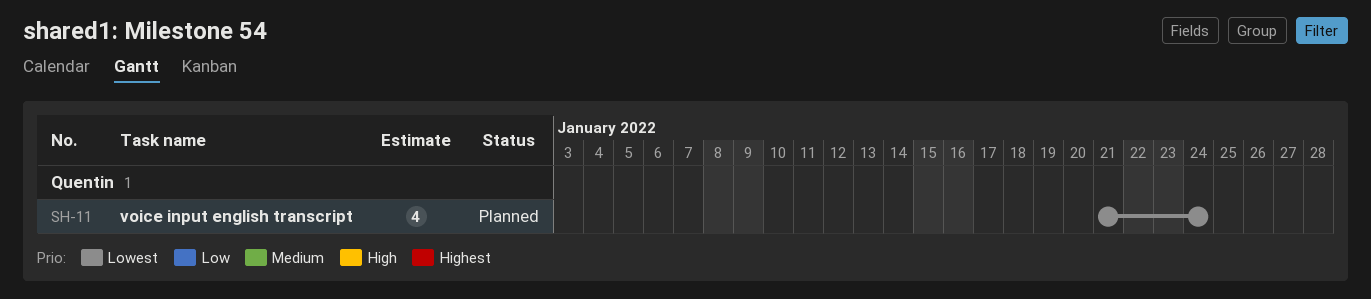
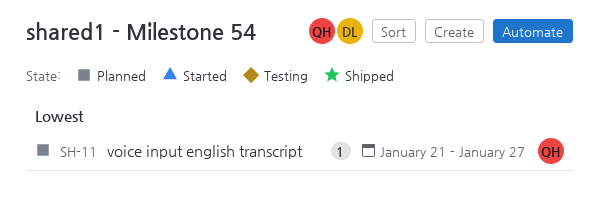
SH-11, estimate: 4 -> 1
SH-11, due: Jan 24 -> Jan 27

